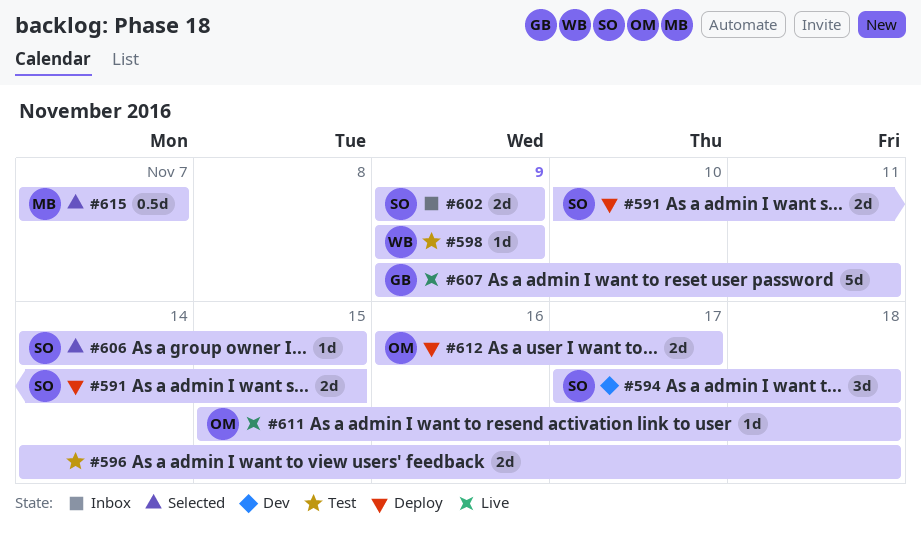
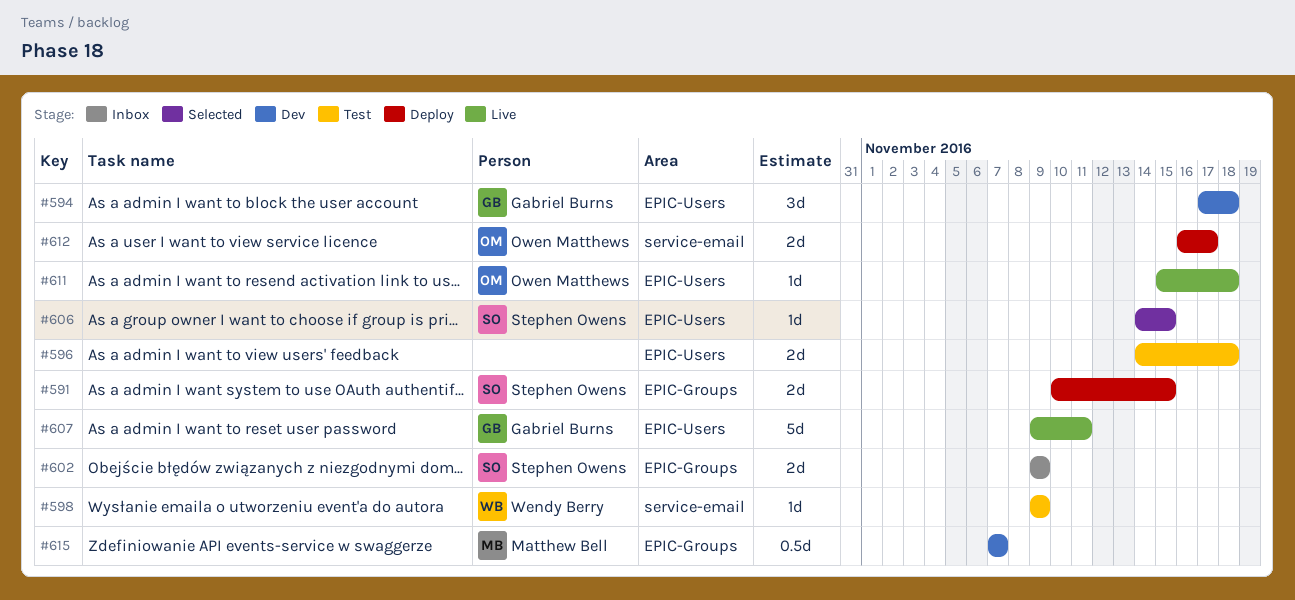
#594, owner: Stephen Owens -> Gabriel Burns
#615, status: Selected -> Dev

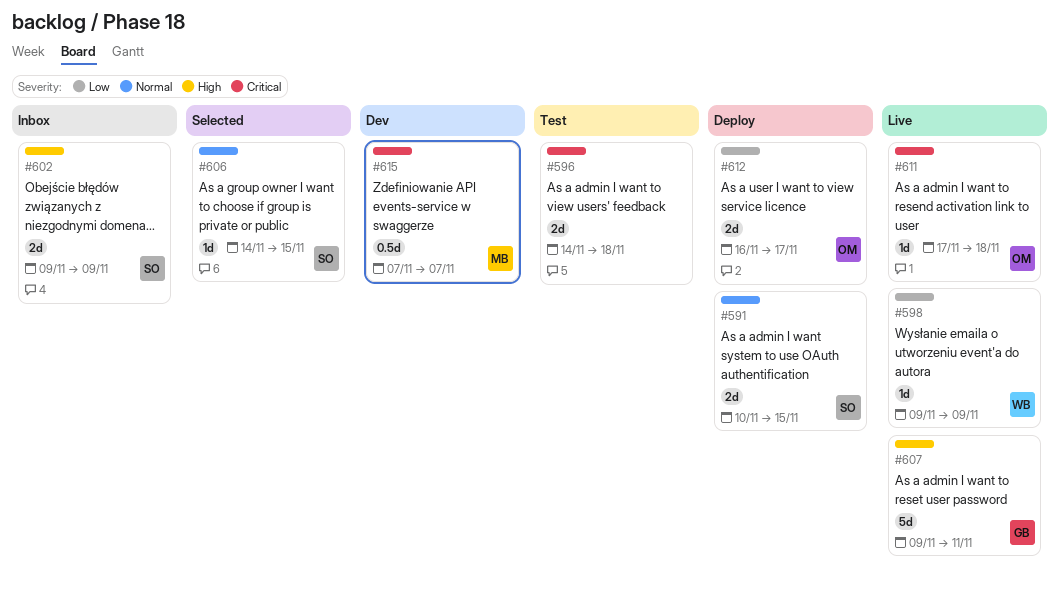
#594: present -> none
#598, status: Test -> Live
#611, start: Nov 15 -> Nov 17

